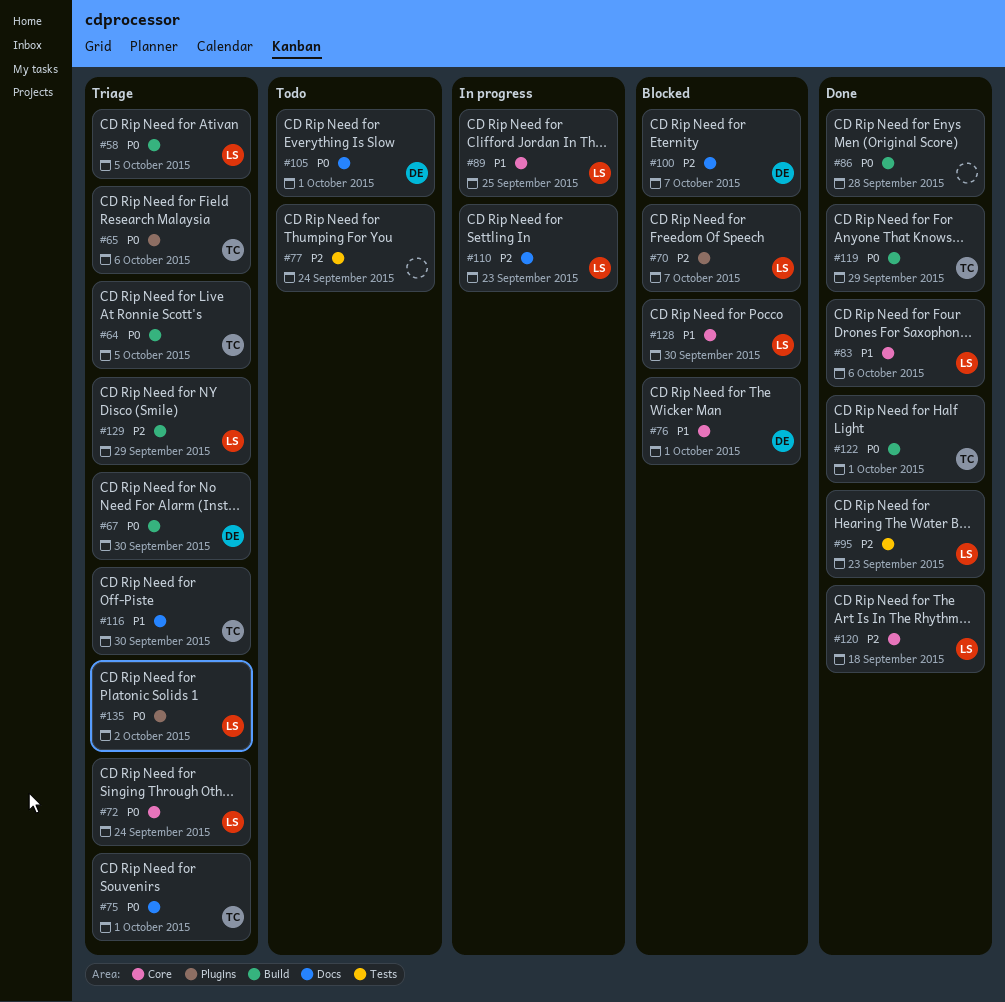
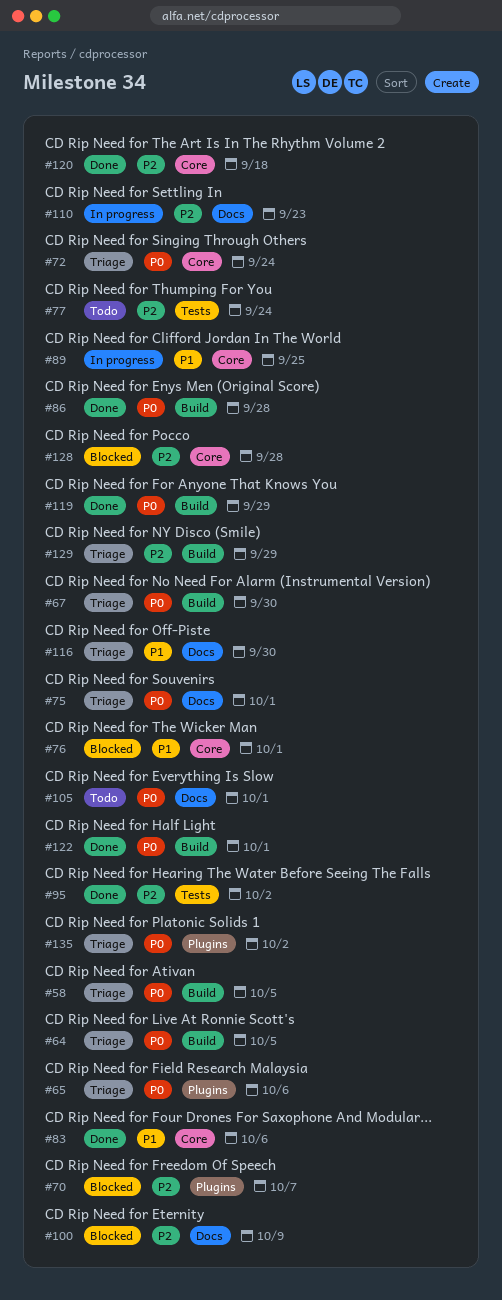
#95, due: Sep 23 -> Oct 2
#100, due: Oct 7 -> Oct 9
#128, priority: P1 -> P2
#128, due: Sep 30 -> Sep 28

